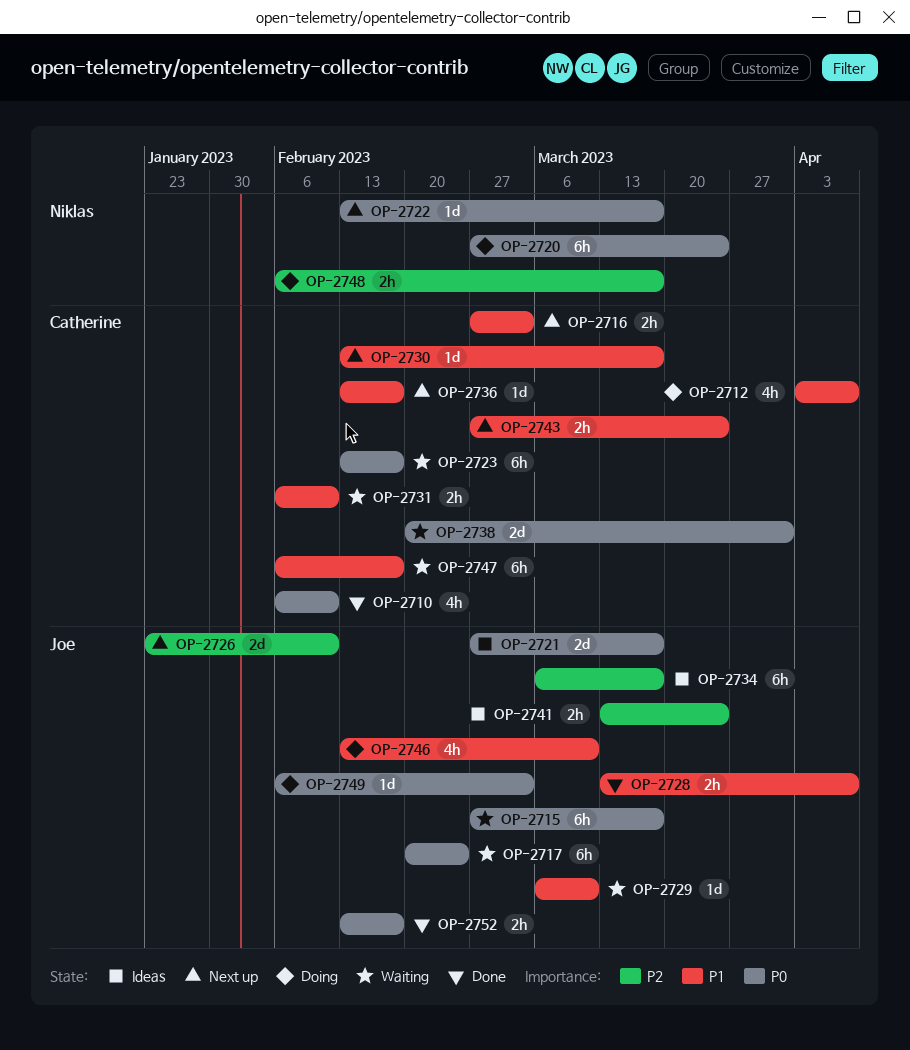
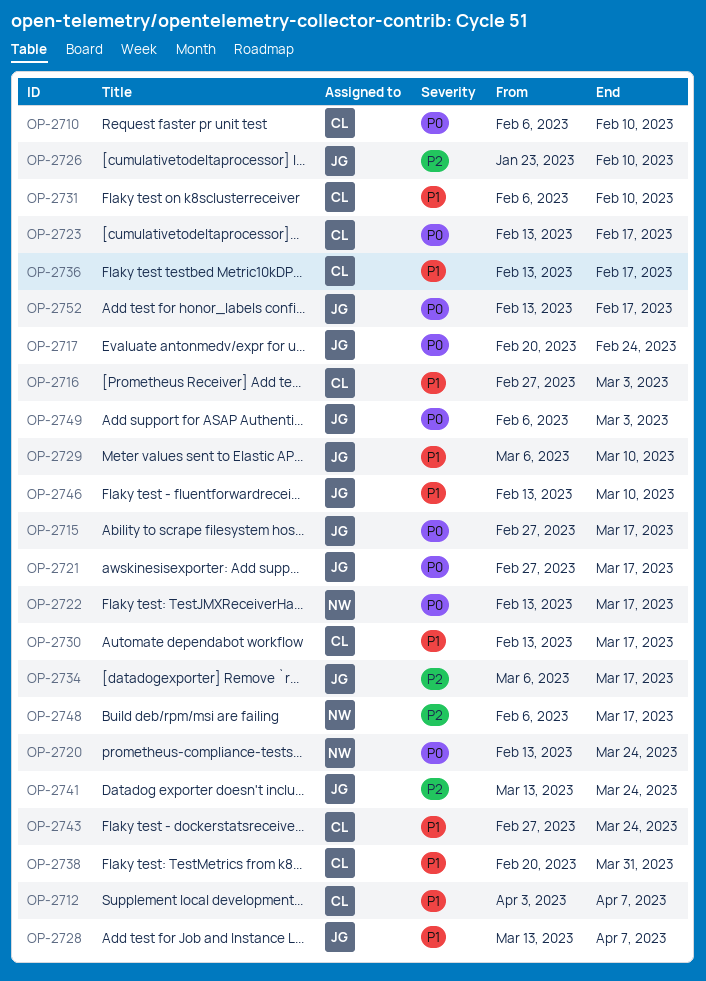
OP-2720, start: Feb 27 -> Feb 13
OP-2738, priority: P0 -> P1
OP-2747: present -> none

